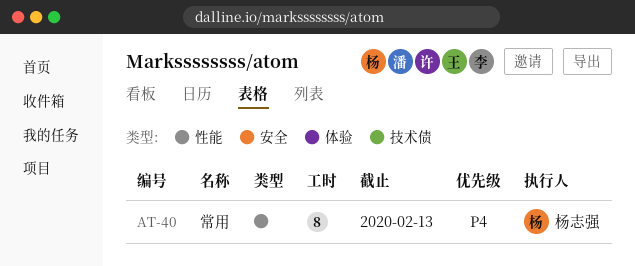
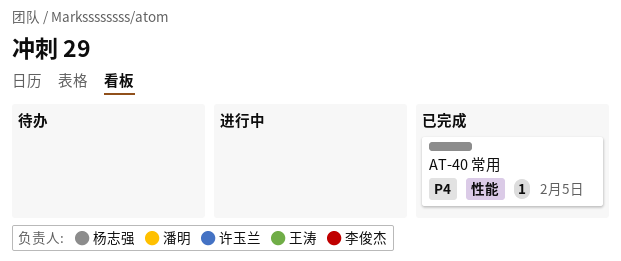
AT-40, estimate: 8 -> 1
AT-40, due: Feb 13 -> Feb 5

